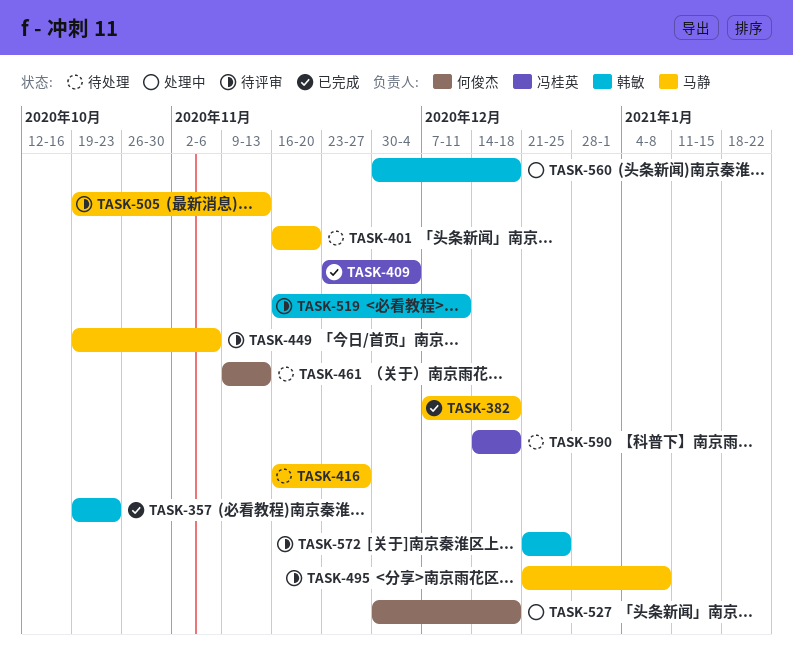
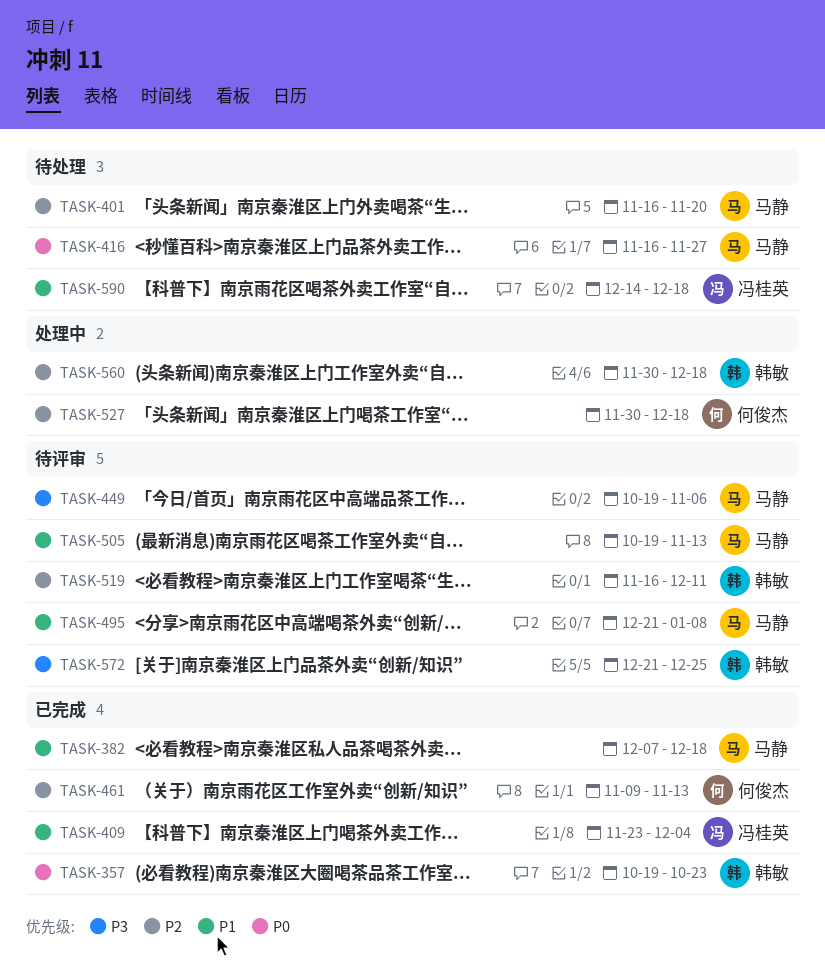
TASK-461, status: 待处理 -> 已完成

